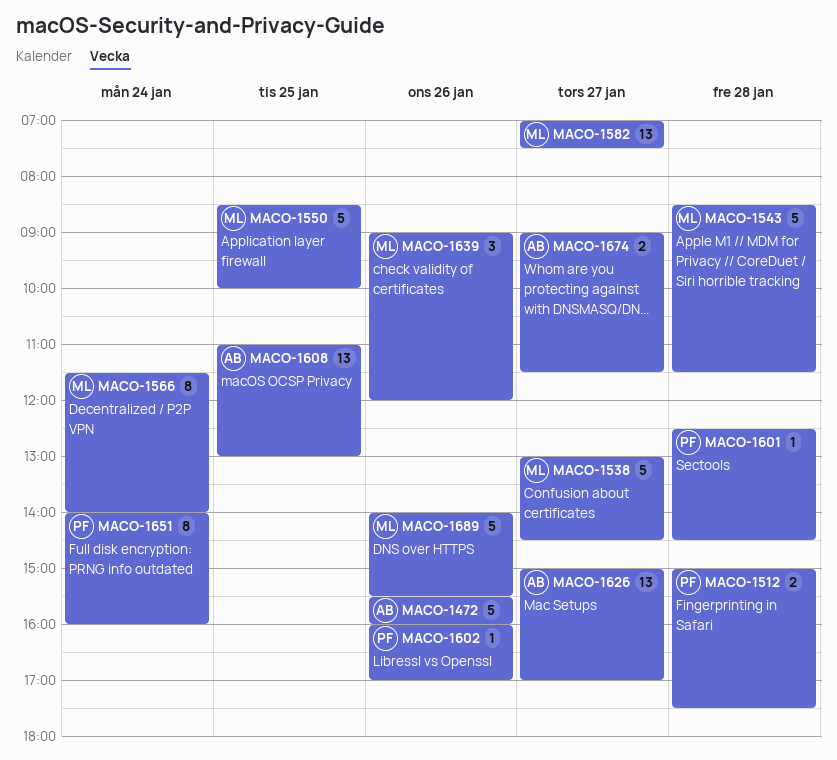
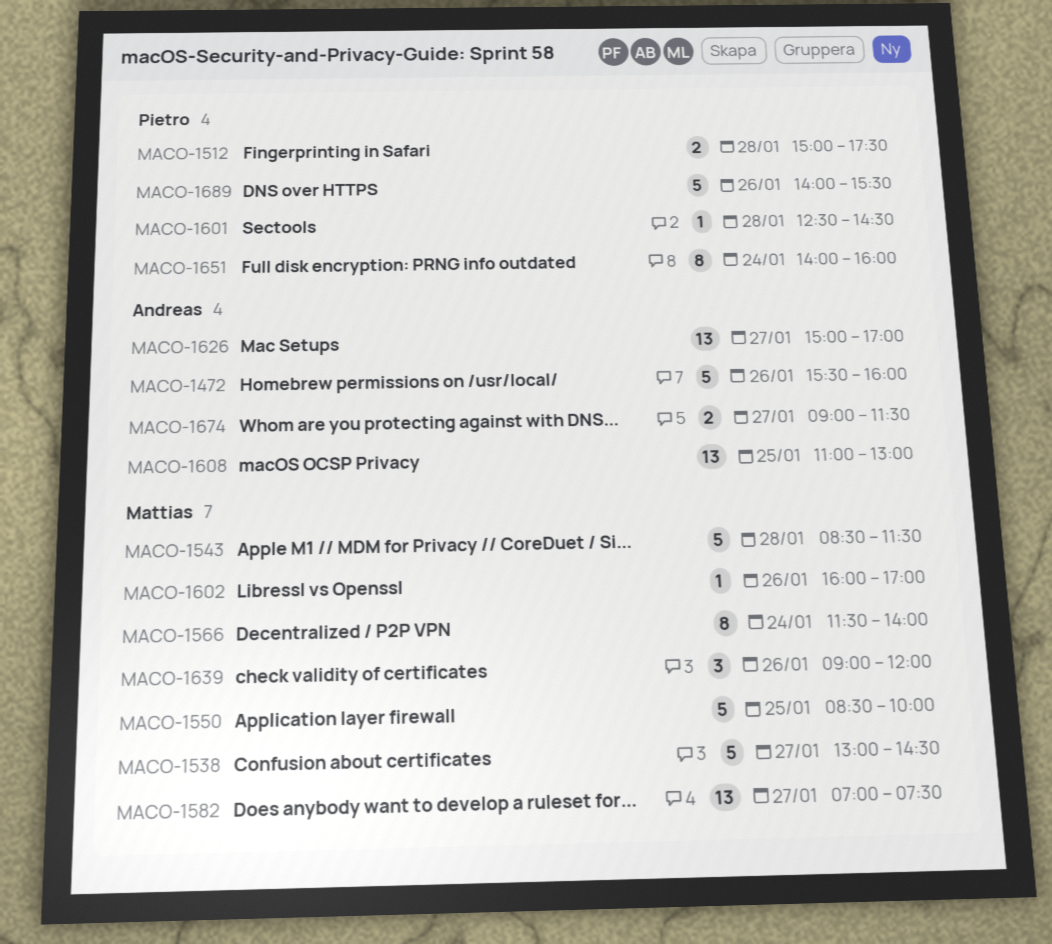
MACO-1602, owner: Pietro -> Mattias
MACO-1689, owner: Mattias -> Pietro

